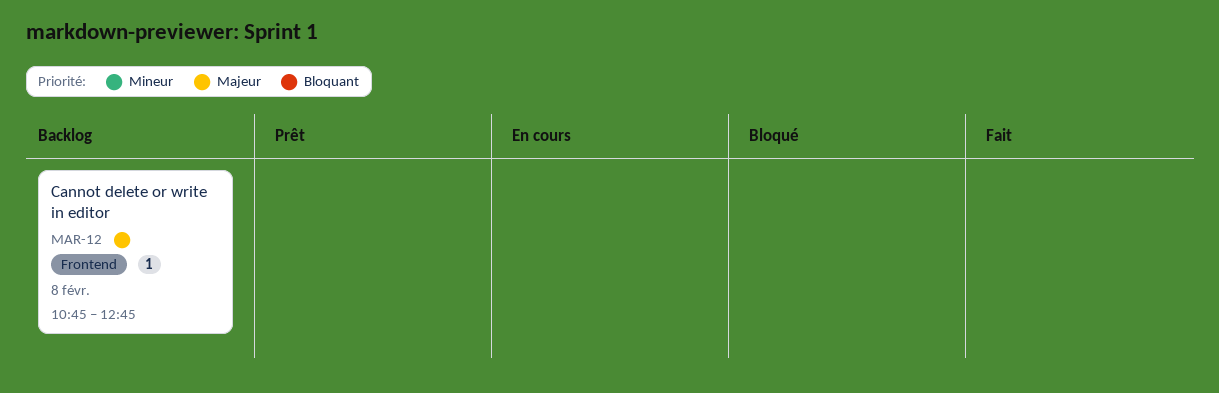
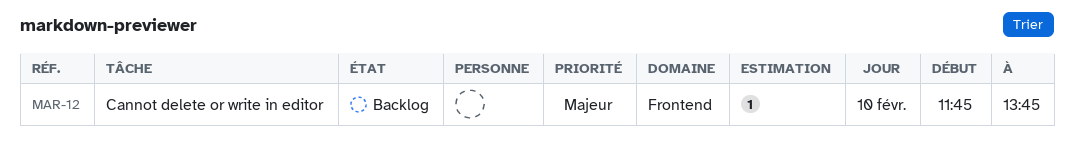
MAR-12, day: Feb 8 -> Feb 10
MAR-12, begins: 10:45 -> 11:45
MAR-12, ends: 12:45 -> 13:45

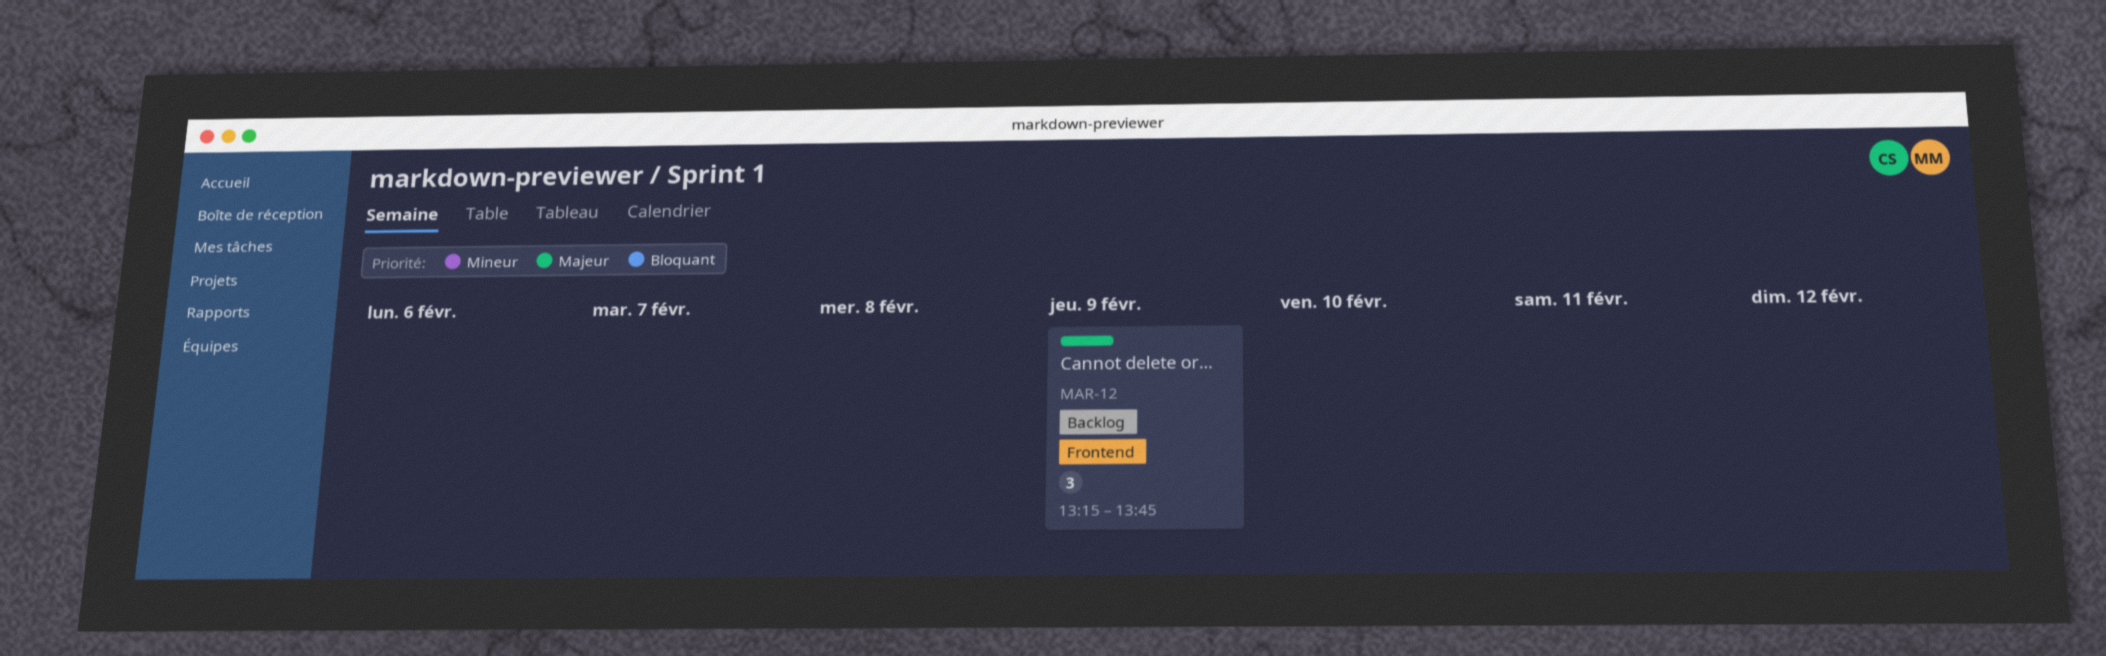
MAR-12, estimate: 1 -> 3
MAR-12, day: Feb 10 -> Feb 9
MAR-12, begins: 11:45 -> 13:15

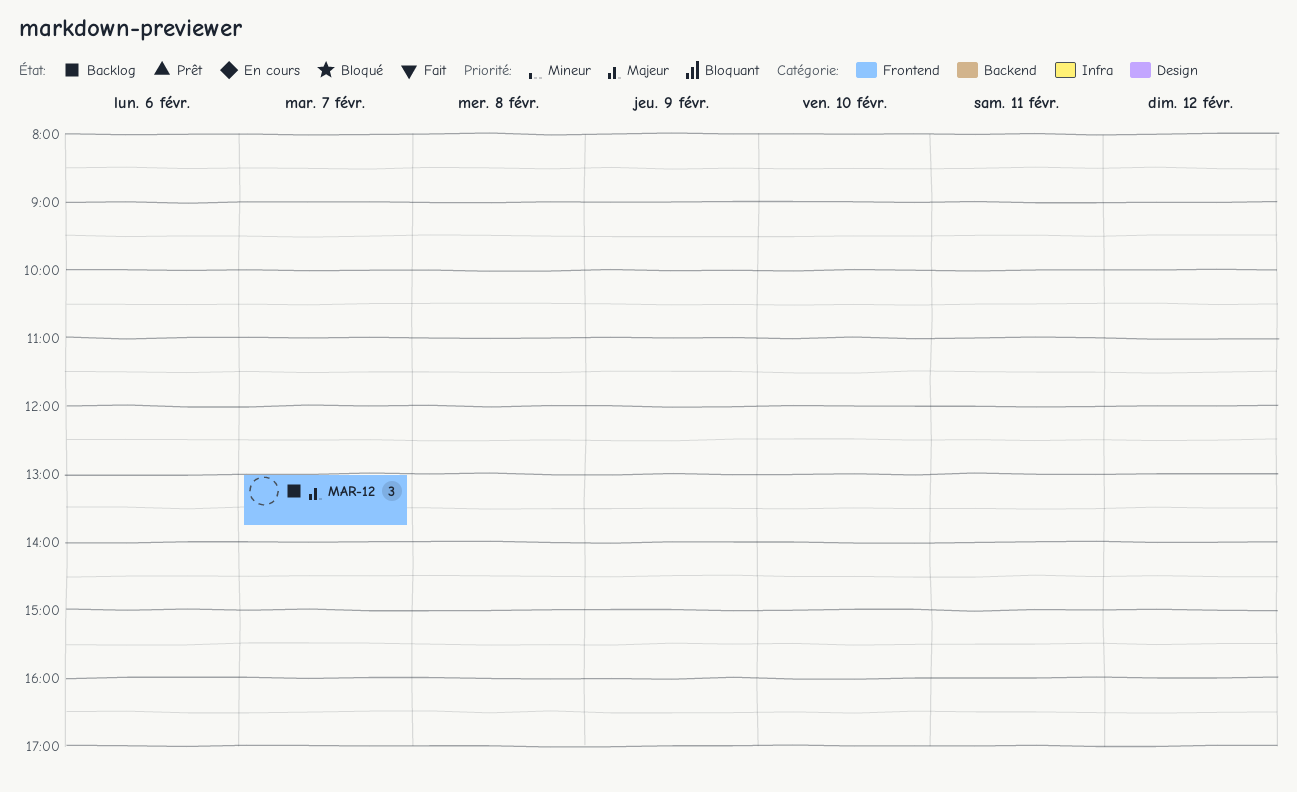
MAR-12, day: Feb 9 -> Feb 7
MAR-12, begins: 13:15 -> 13:00

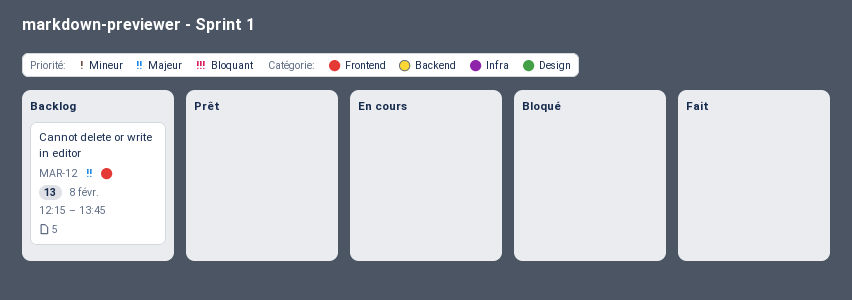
MAR-12, estimate: 3 -> 13
MAR-12, day: Feb 7 -> Feb 8
MAR-12, begins: 13:00 -> 12:15

